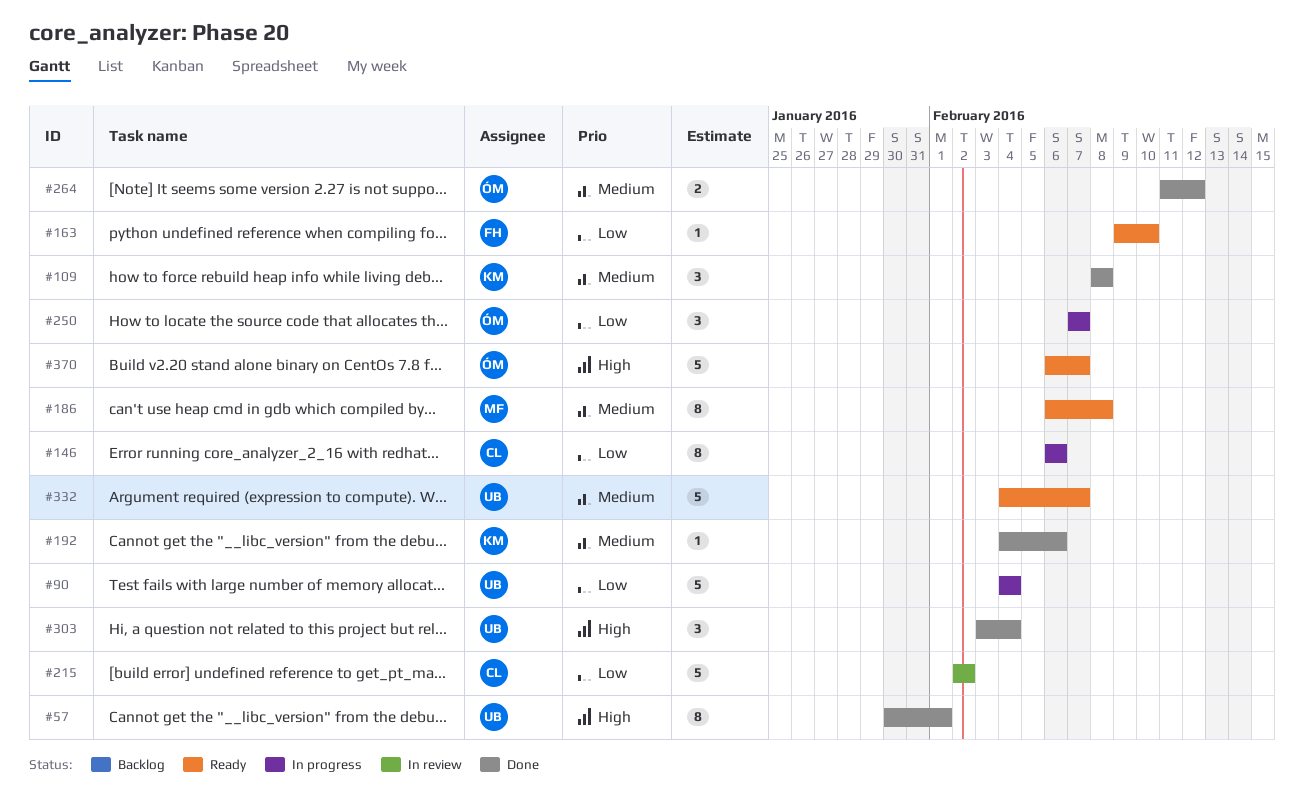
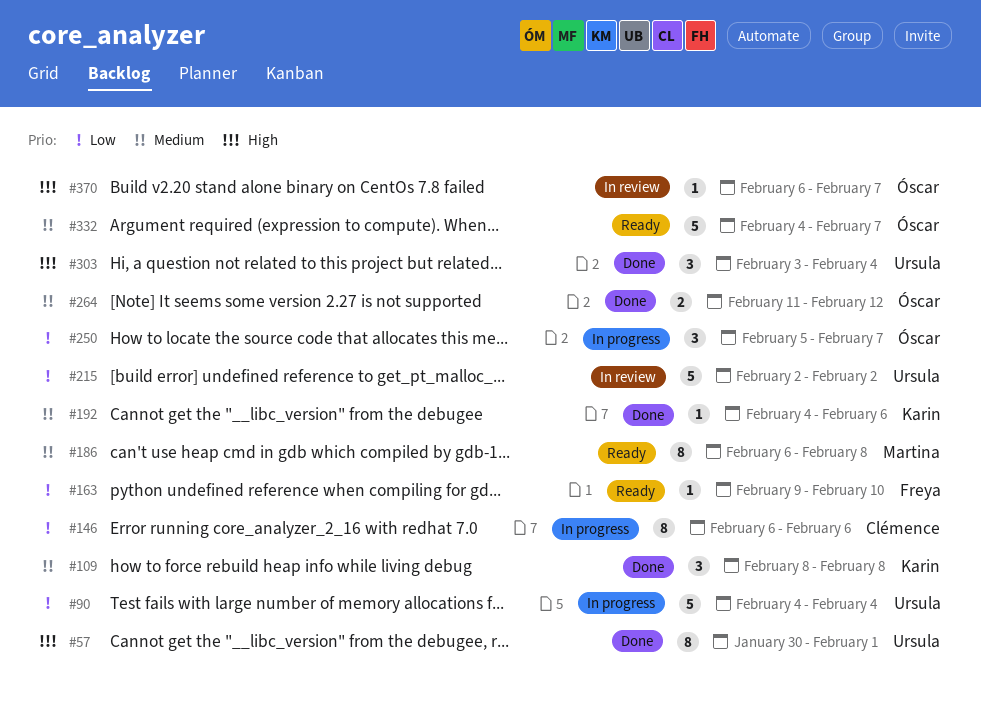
#215, owner: Clémence -> Ursula
#250, start: Feb 7 -> Feb 5
#332, owner: Ursula -> Óscar
#370, status: Ready -> In review
#370, estimate: 5 -> 1

